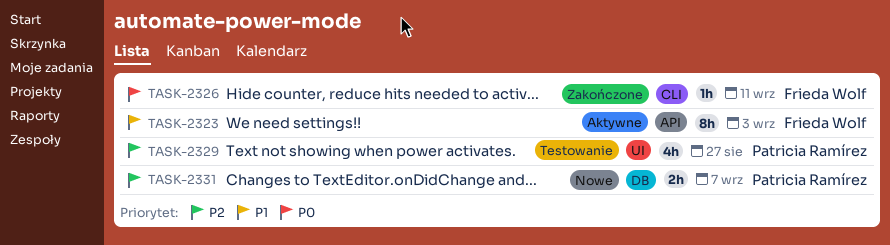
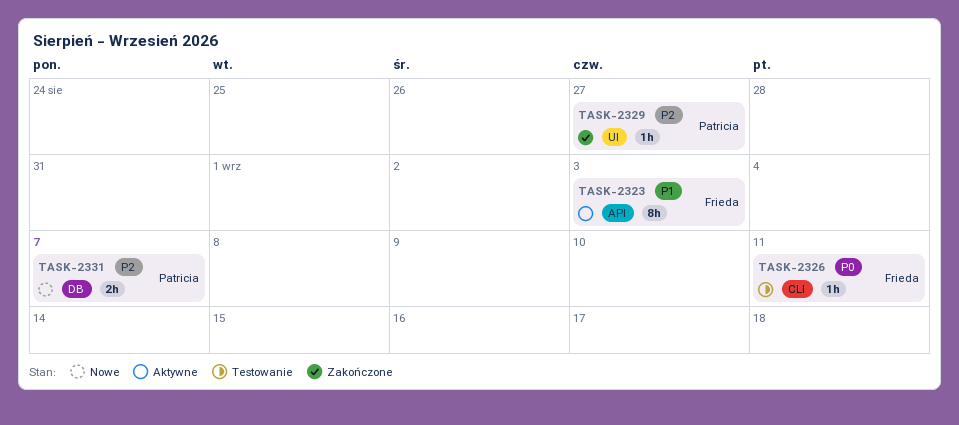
TASK-2326, status: Zakończone -> Testowanie
TASK-2329, status: Testowanie -> Zakończone
TASK-2329, estimate: 4h -> 1h

